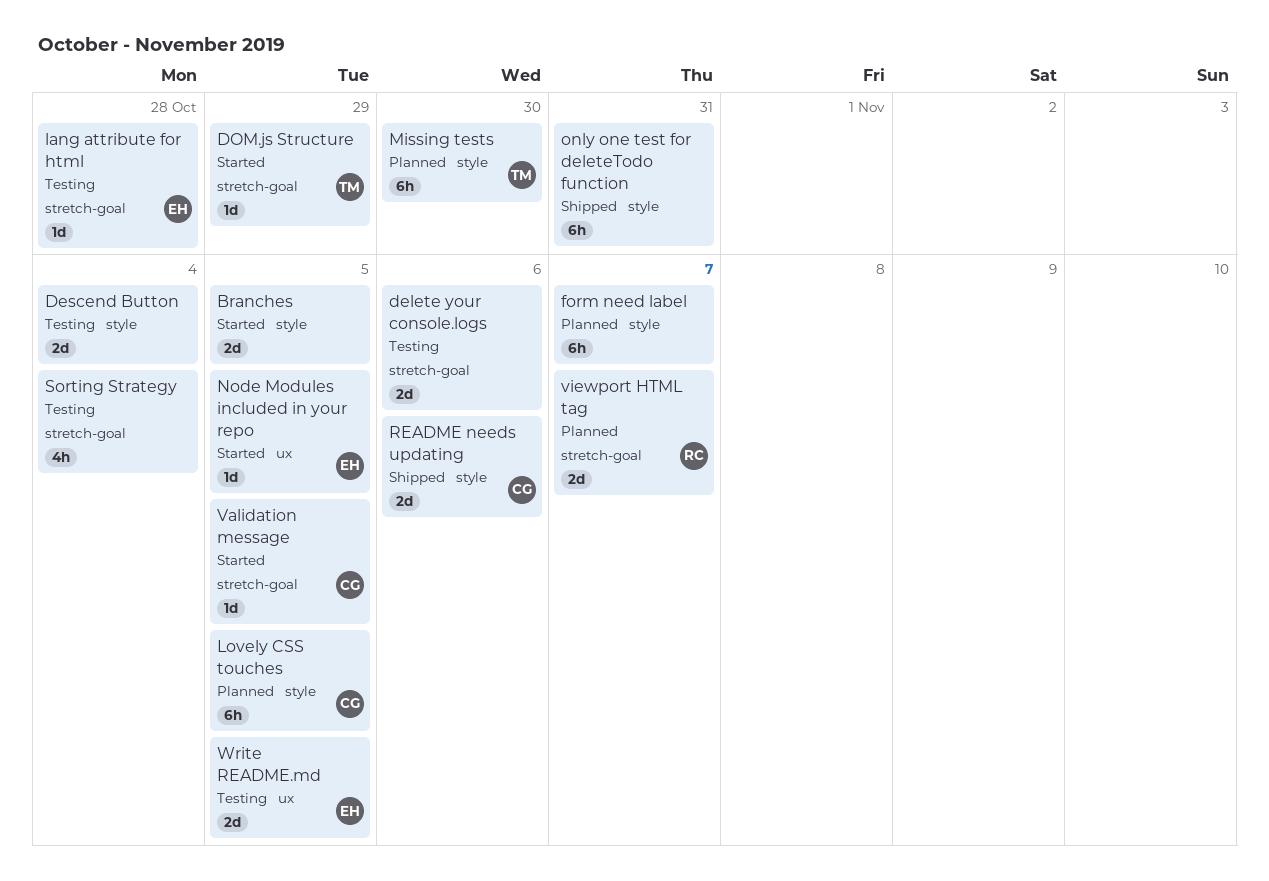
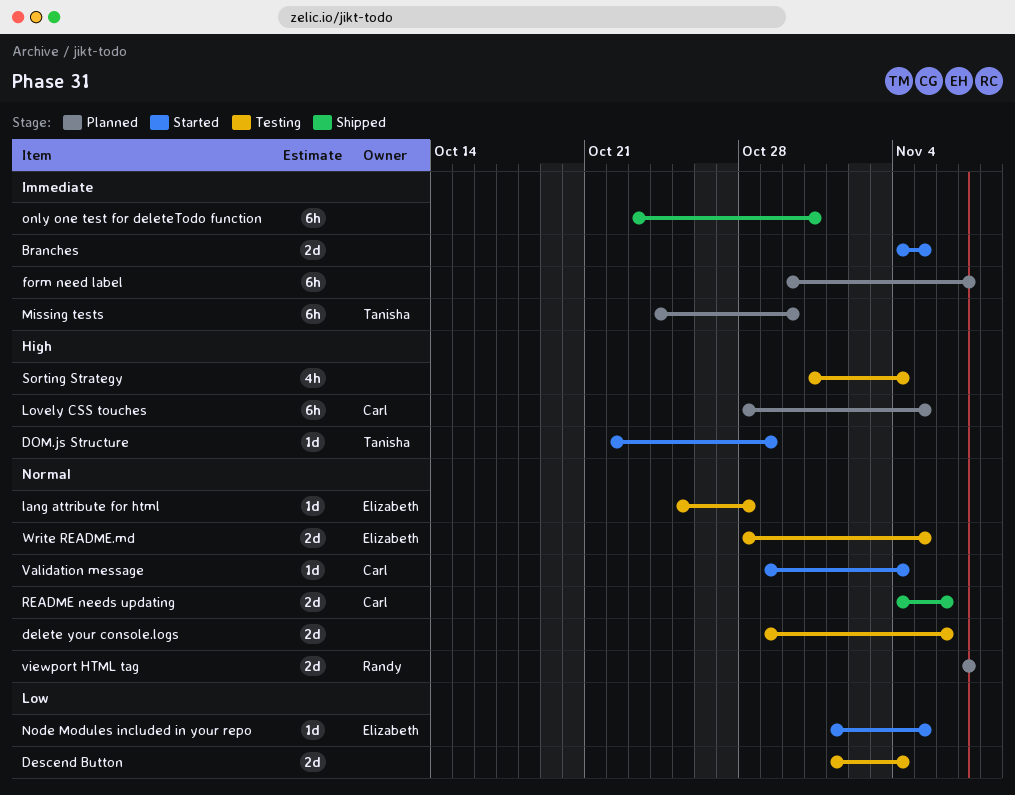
Validation message, due: Nov 5 -> Nov 4

